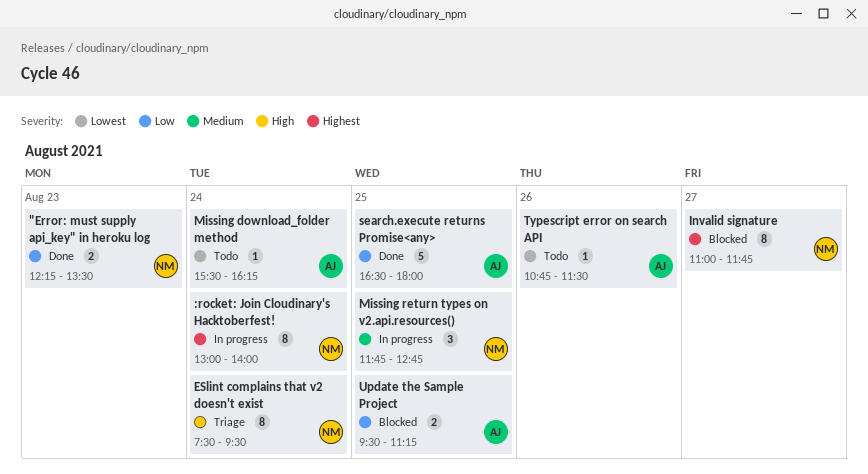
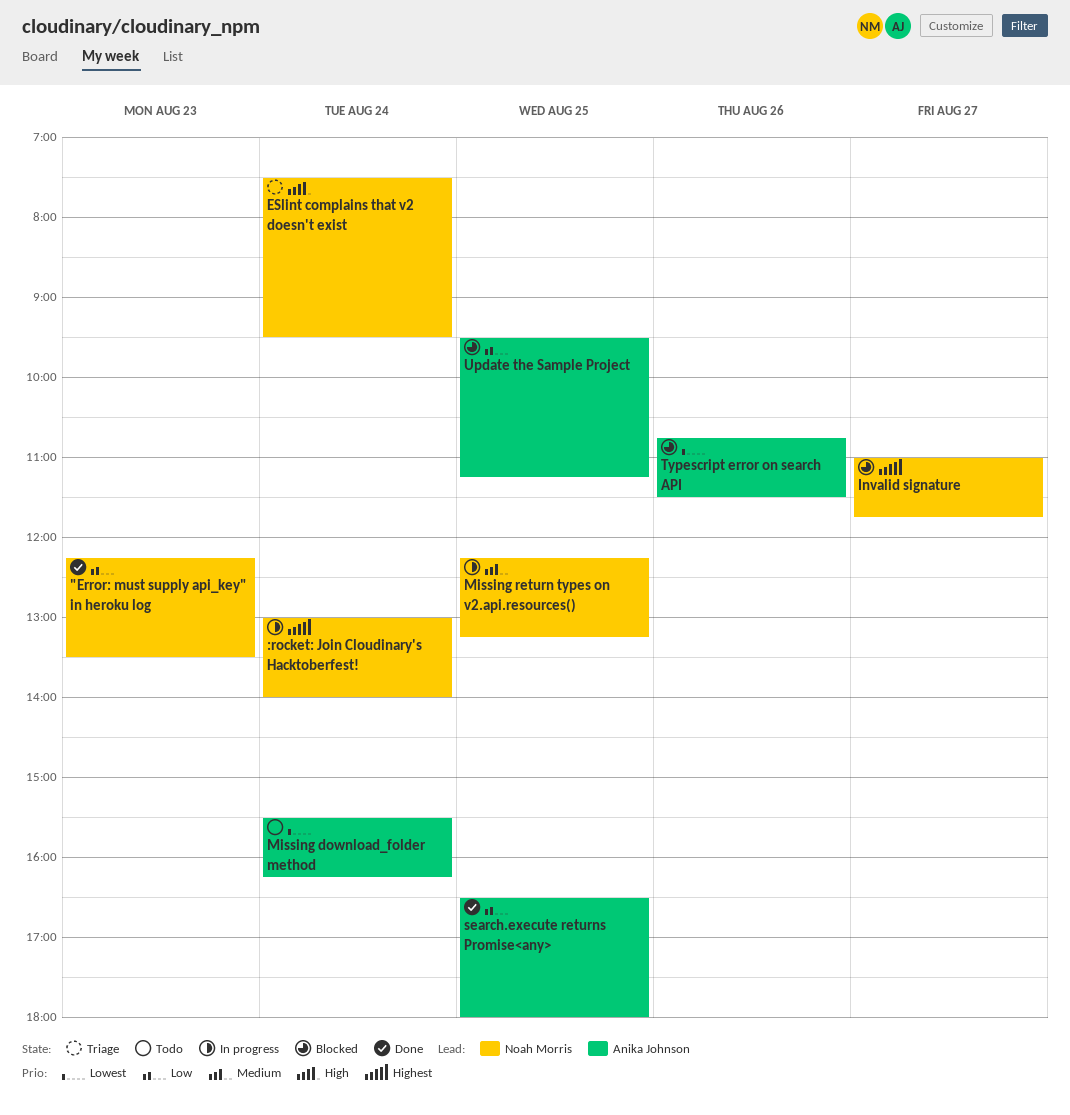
Missing return types on v2.api.resources(), begins: 11:45 -> 12:15
Missing return types on v2.api.resources(), ends: 12:45 -> 13:15
Typescript error on search API, status: Todo -> Blocked

